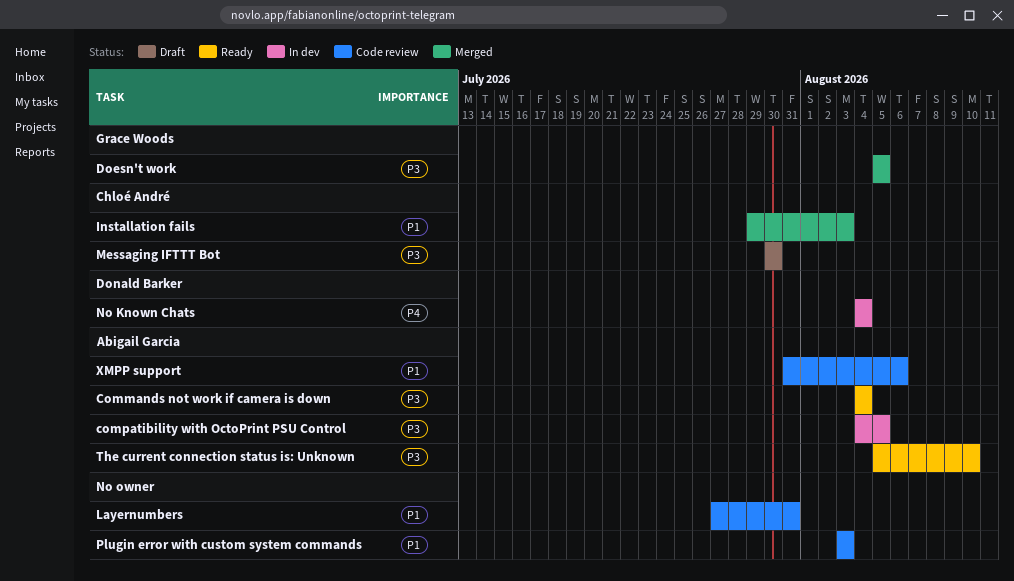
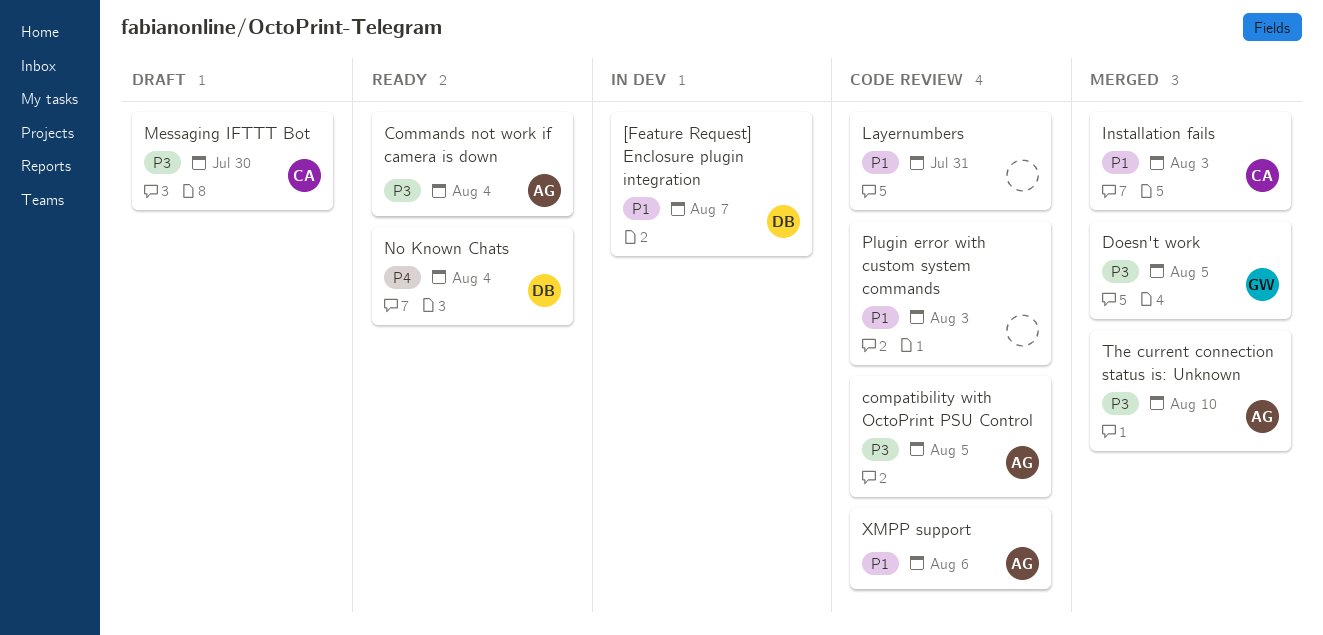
[Feature Request] Enclosure plugin integration: none -> present
compatibility with OctoPrint PSU Control, status: In dev -> Code review
No Known Chats, status: In dev -> Ready
The current connection status is: Unknown, status: Ready -> Merged

